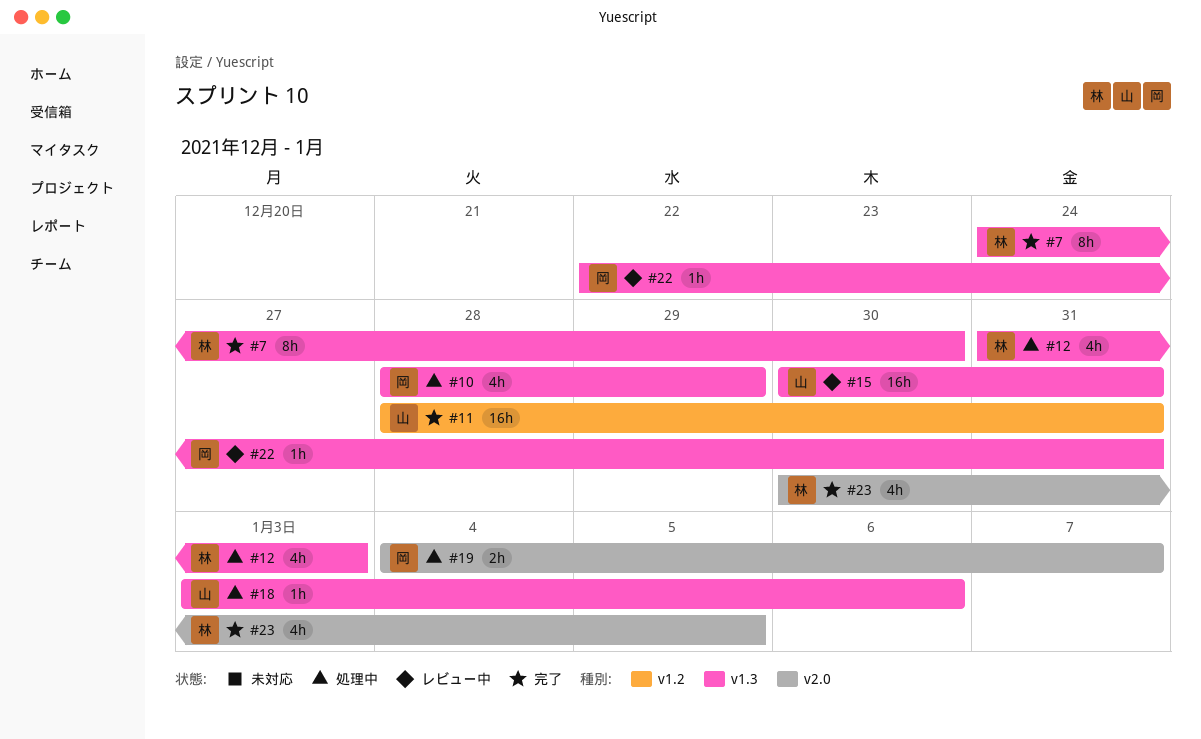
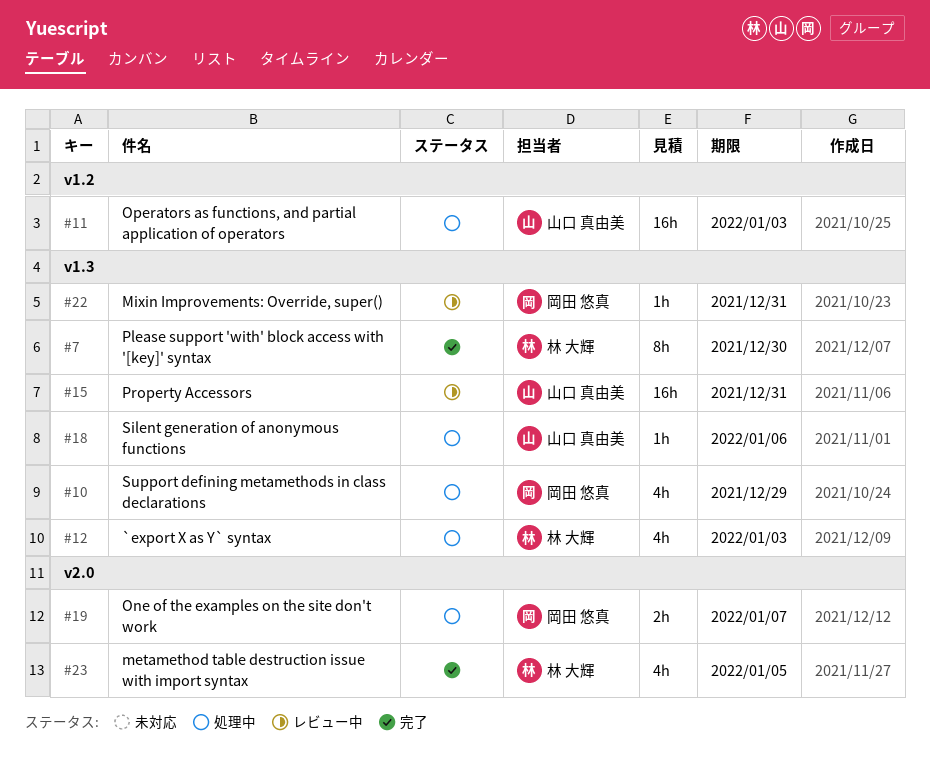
#11, status: 完了 -> 処理中
#11, due: Dec 31 -> Jan 3

